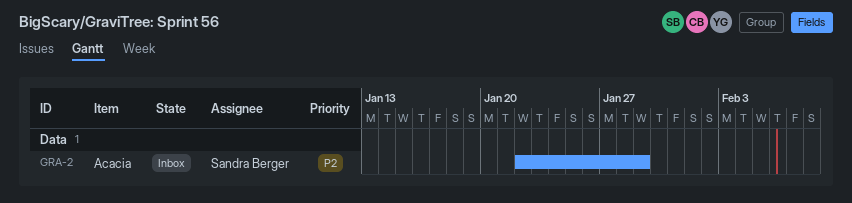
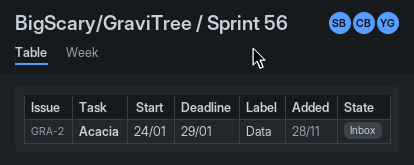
GRA-2, start: Jan 22 -> Jan 24

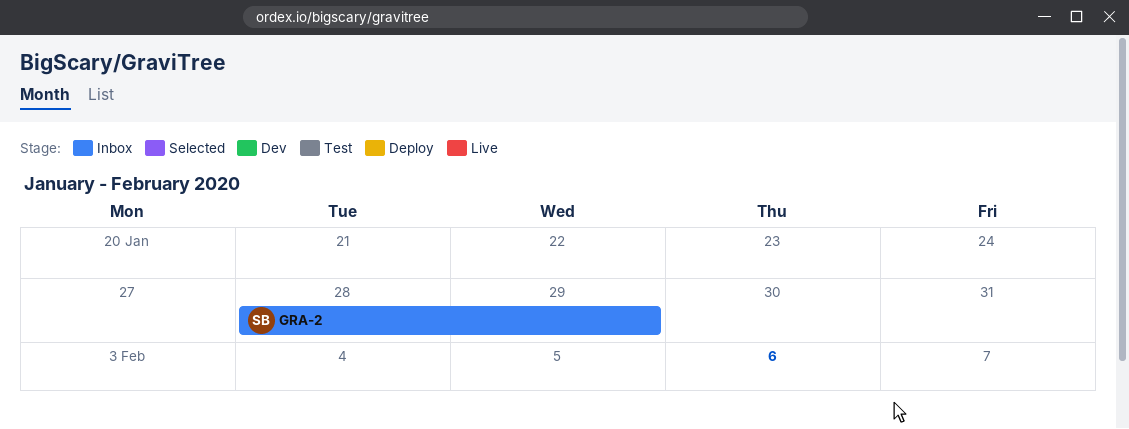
GRA-2, start: Jan 24 -> Jan 28

